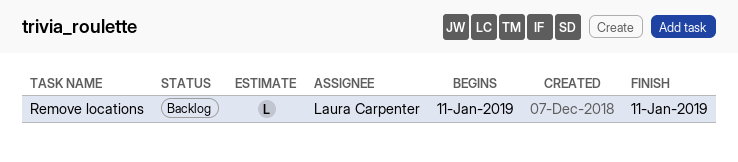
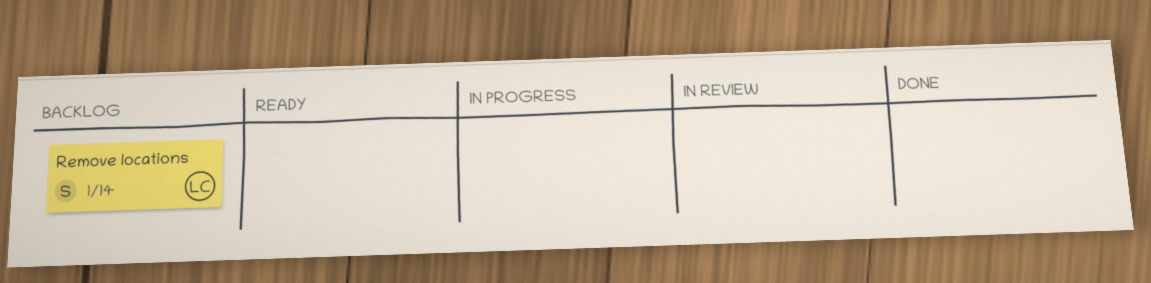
Remove locations, estimate: L -> S
Remove locations, due: Jan 11 -> Jan 14

